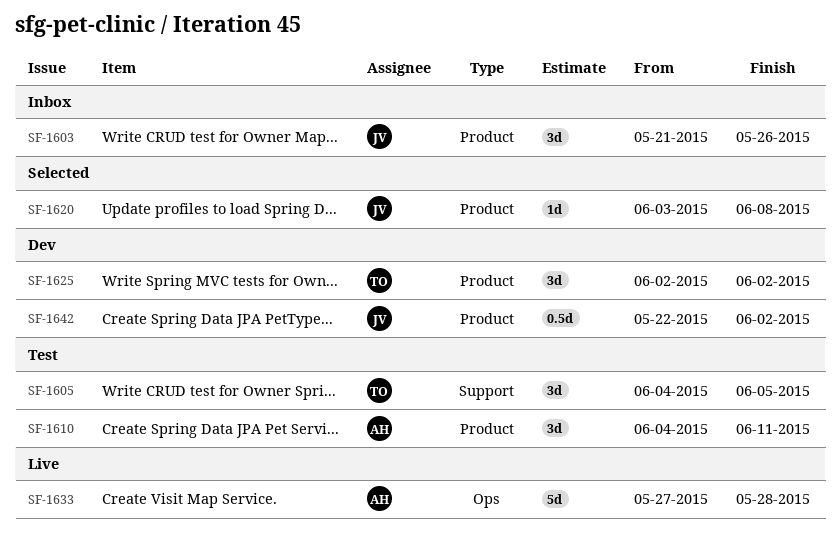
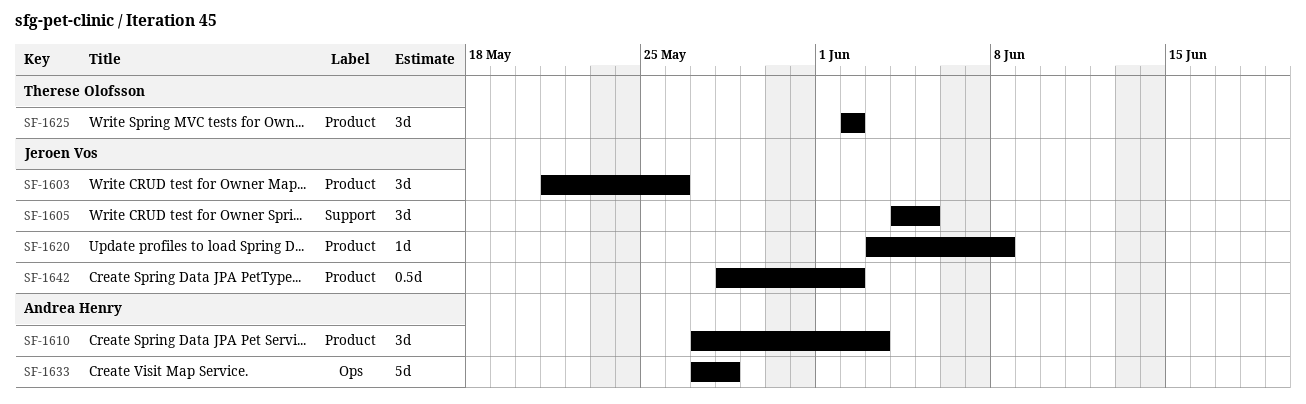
SF-1605, owner: Therese Olofsson -> Jeroen Vos
SF-1610, start: Jun 4 -> May 27
SF-1610, due: Jun 11 -> Jun 3
SF-1642, start: May 22 -> May 28

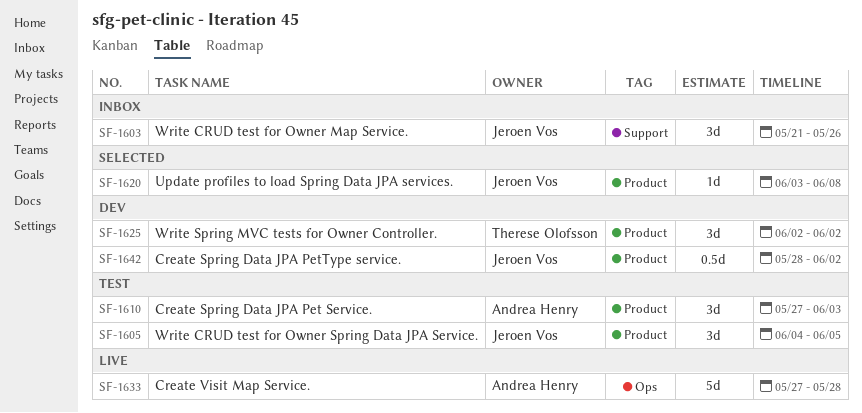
SF-1603, label: Product -> Support
SF-1605, label: Support -> Product

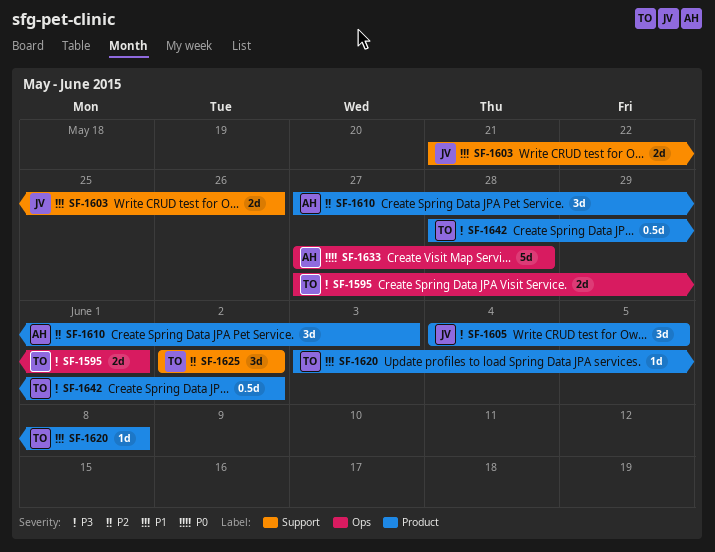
SF-1595: none -> present
SF-1603, estimate: 3d -> 2d
SF-1620, owner: Jeroen Vos -> Therese Olofsson
SF-1625, label: Product -> Support
SF-1642, owner: Jeroen Vos -> Therese Olofsson

